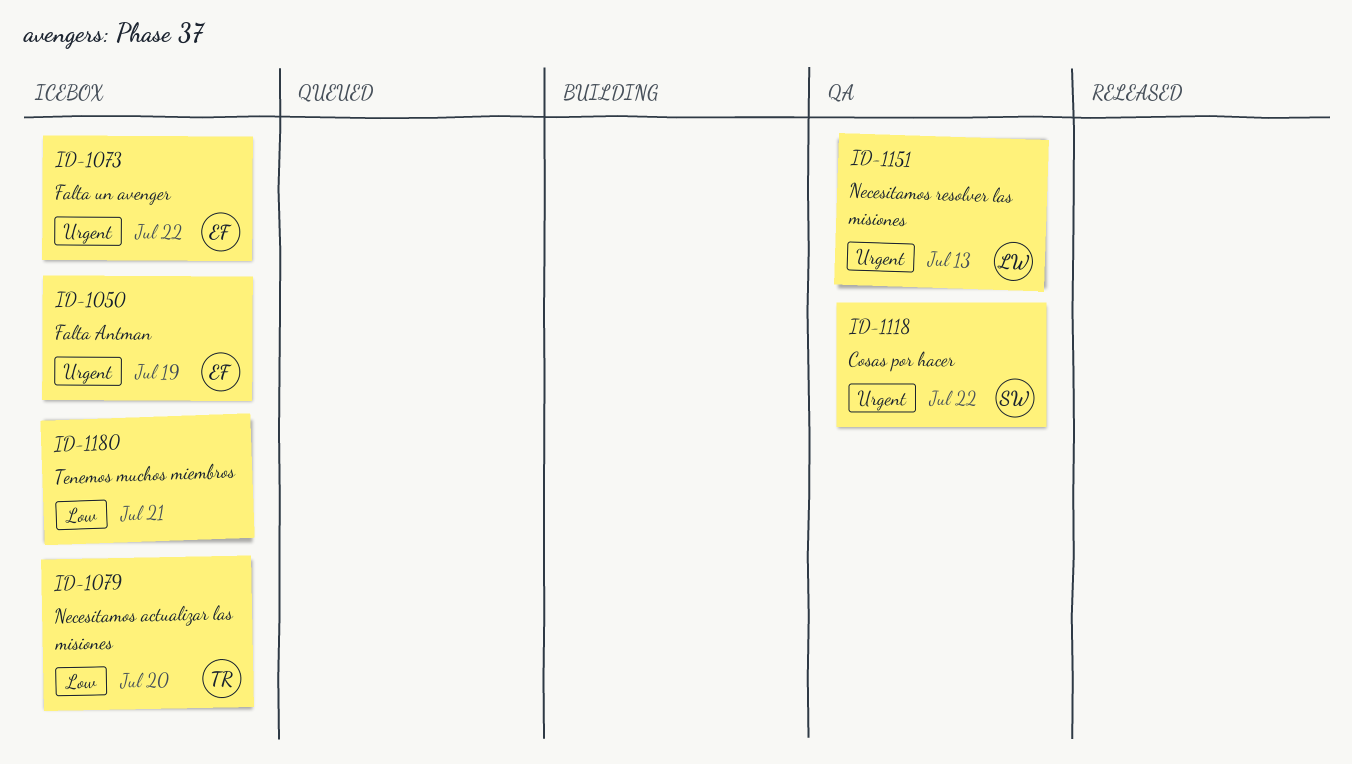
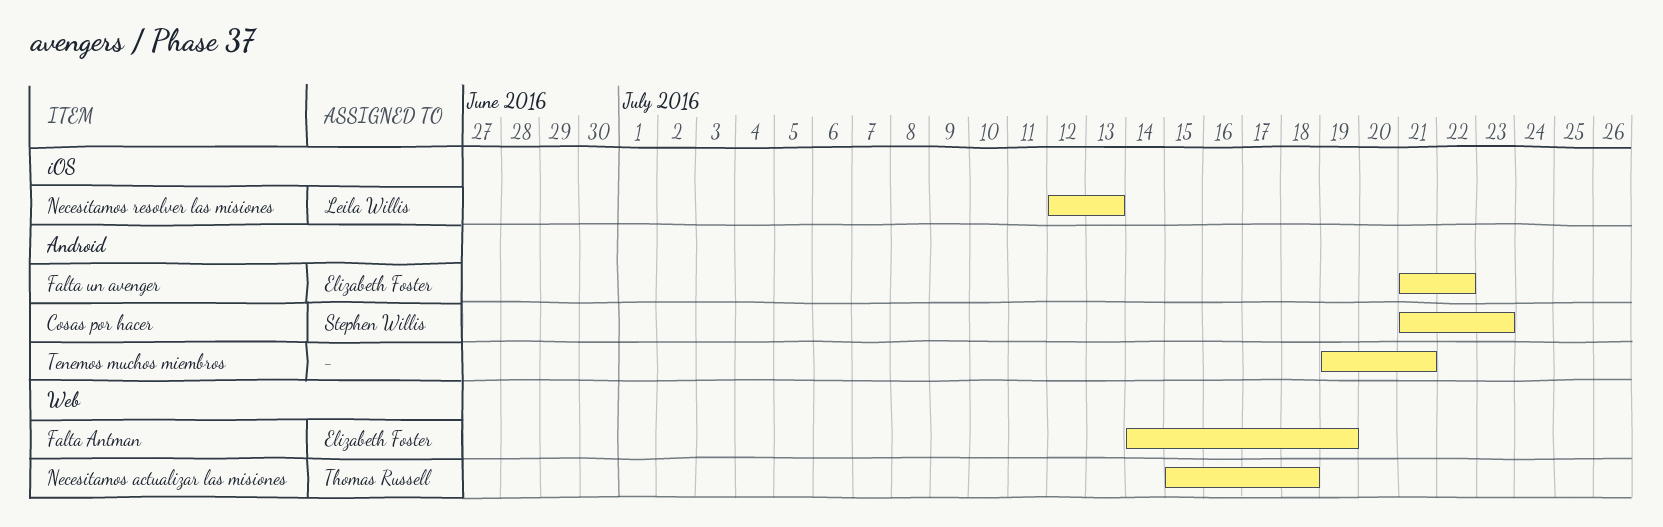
Cosas por hacer, due: Jul 22 -> Jul 23
Necesitamos actualizar las misiones, due: Jul 20 -> Jul 18

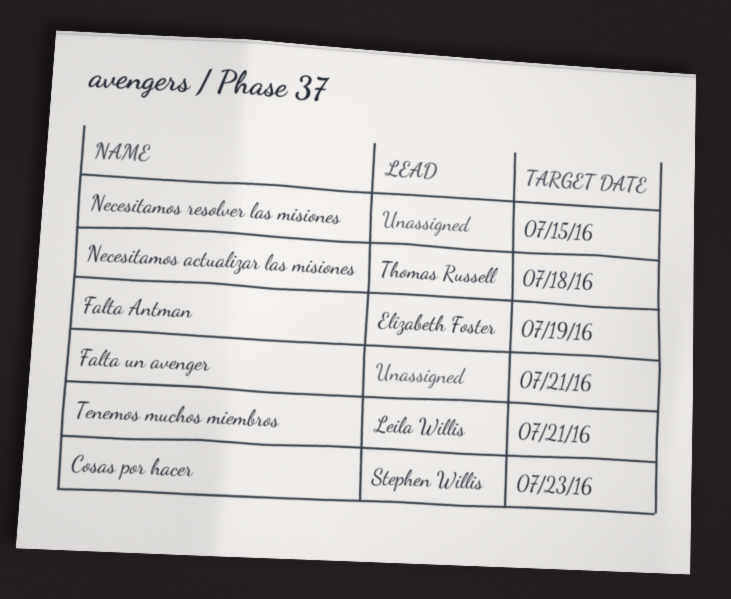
Falta un avenger, owner: Elizabeth Foster -> none
Falta un avenger, due: Jul 22 -> Jul 21
Necesitamos resolver las misiones, owner: Leila Willis -> none
Necesitamos resolver las misiones, due: Jul 13 -> Jul 15
Tenemos muchos miembros, owner: none -> Leila Willis

